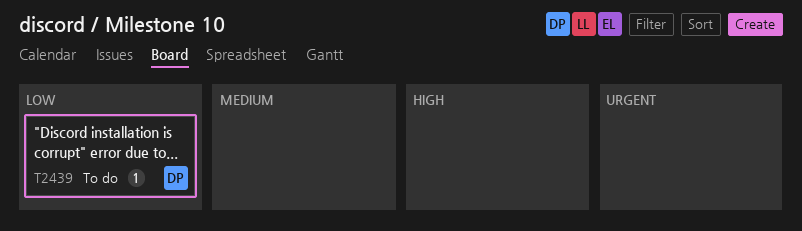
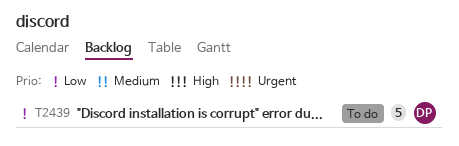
T2439, estimate: 1 -> 5

